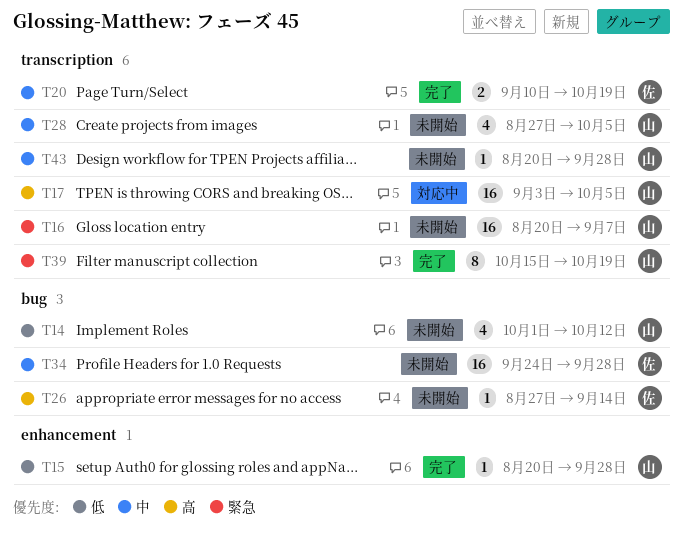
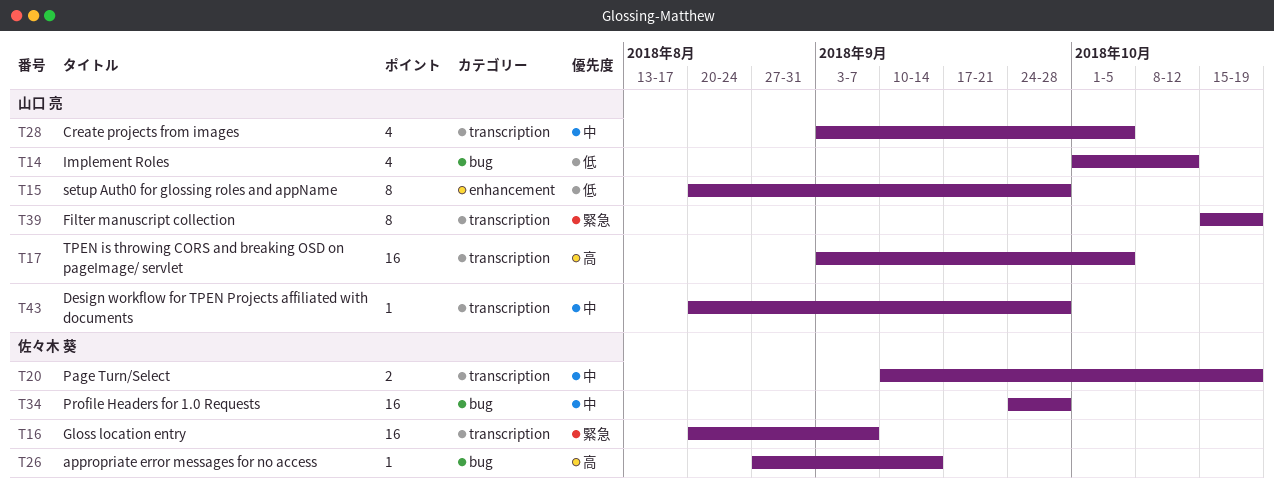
T15, estimate: 1 -> 8
T16, owner: 山口 亮 -> 佐々木 葵
T28, start: Aug 27 -> Sep 3

